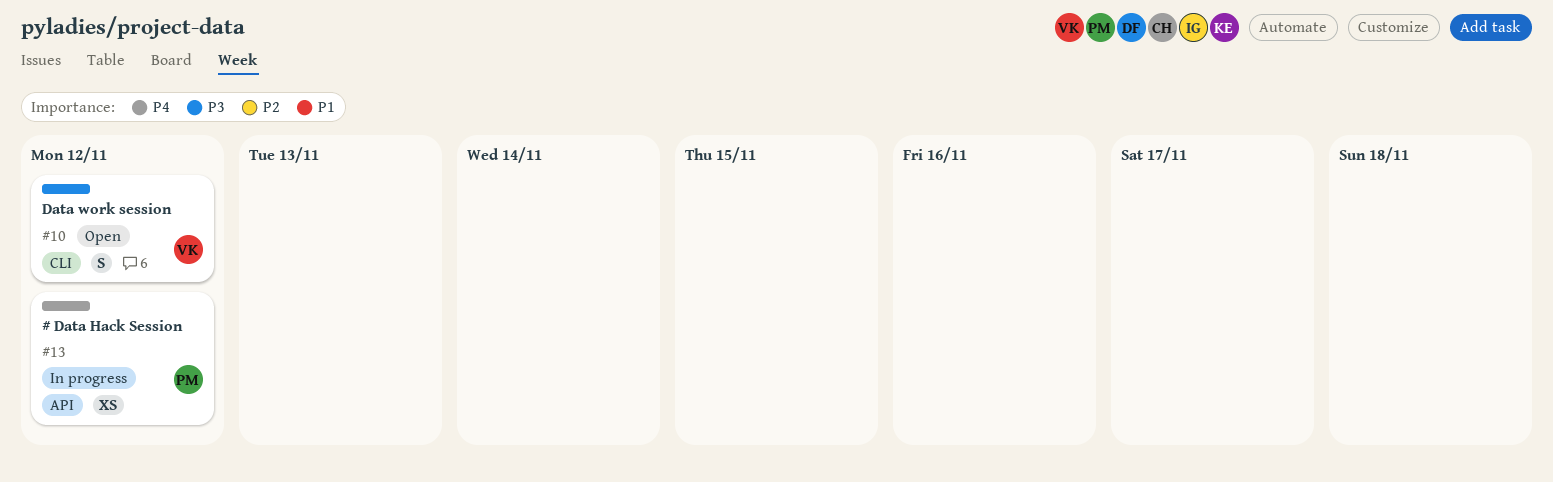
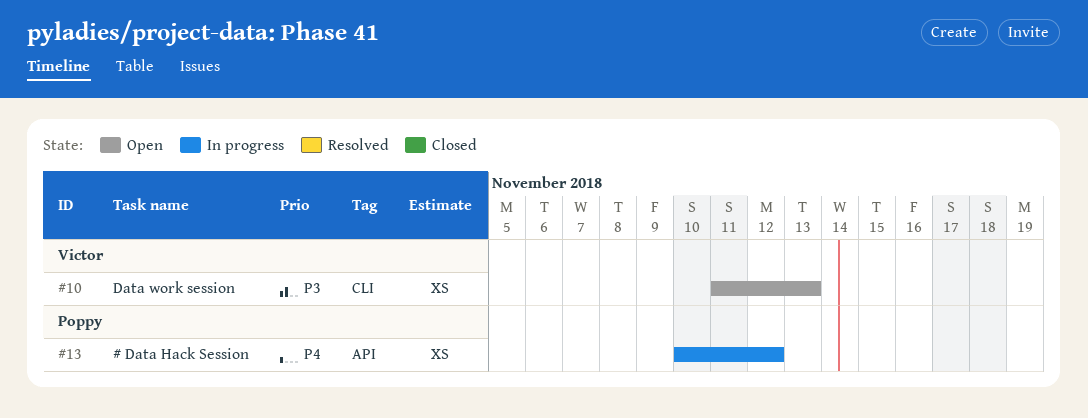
#10, estimate: S -> XS
#10, due: Nov 12 -> Nov 13

